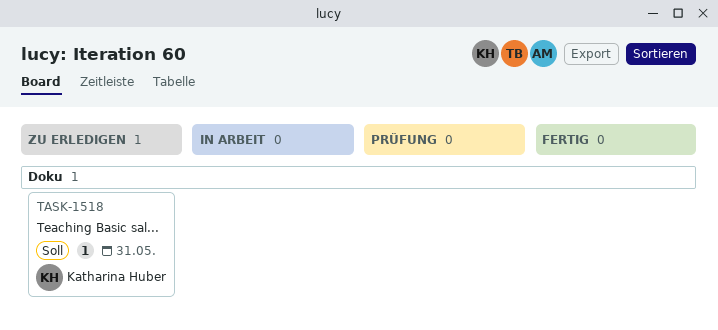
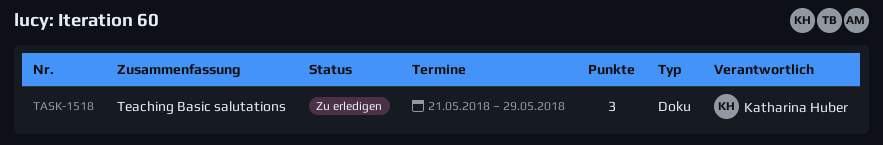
TASK-1518, estimate: 1 -> 3
TASK-1518, due: May 31 -> May 29

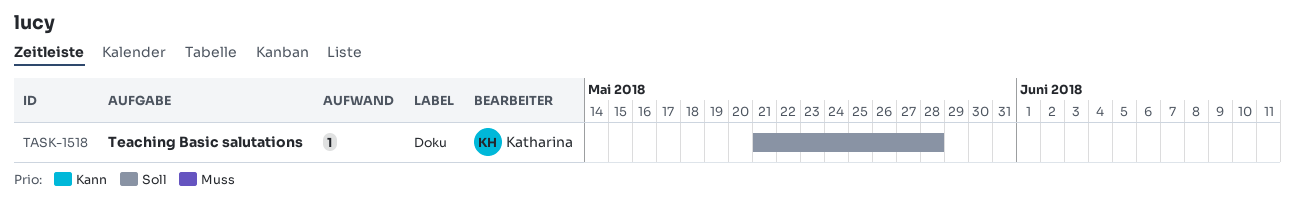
TASK-1518, estimate: 3 -> 1
TASK-1518, due: May 29 -> May 28

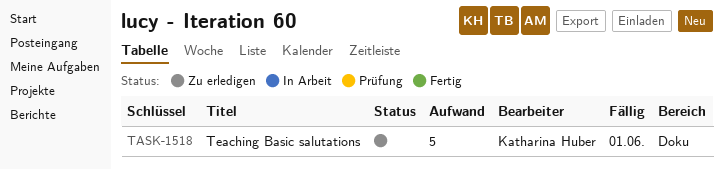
TASK-1518, estimate: 1 -> 5
TASK-1518, due: May 28 -> Jun 1

